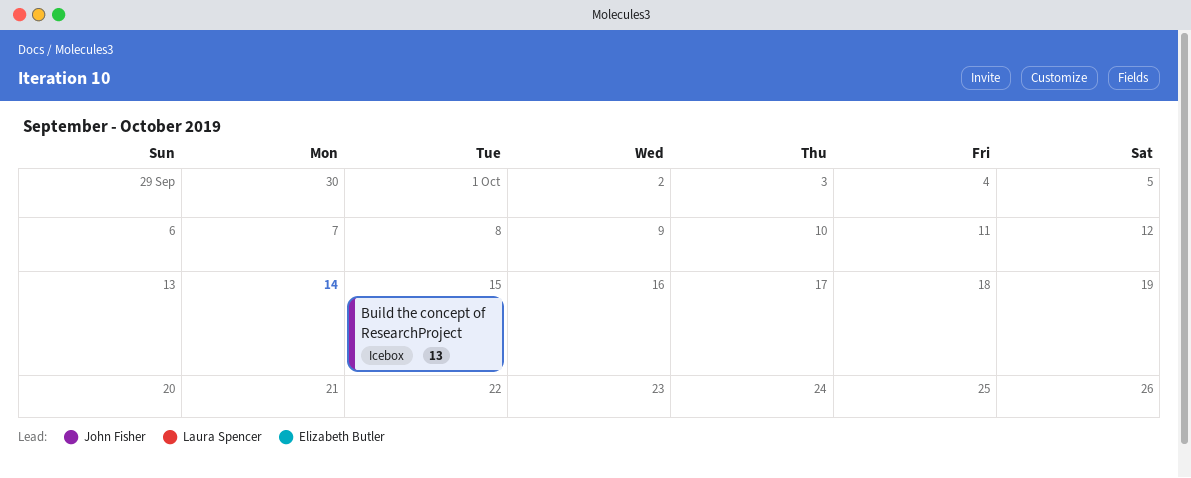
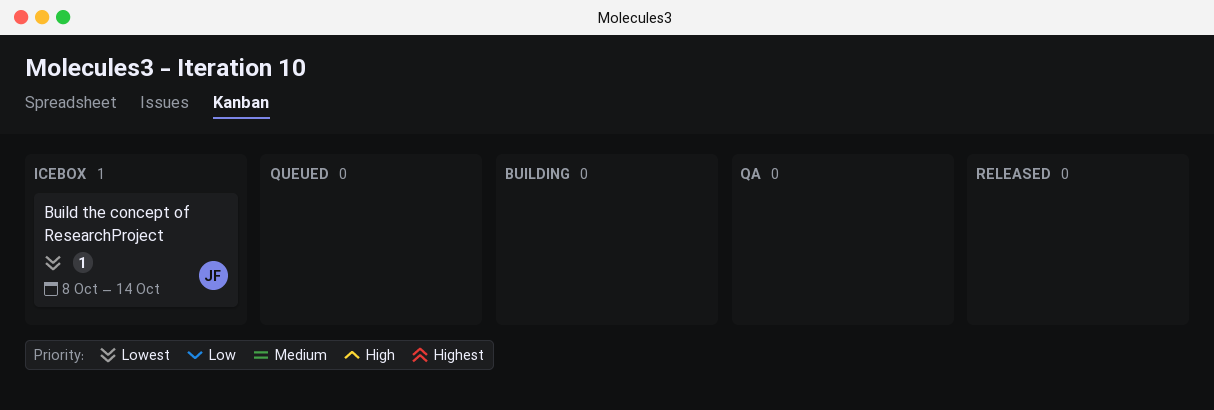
Build the concept of ResearchProject, estimate: 13 -> 1
Build the concept of ResearchProject, due: Oct 15 -> Oct 14

